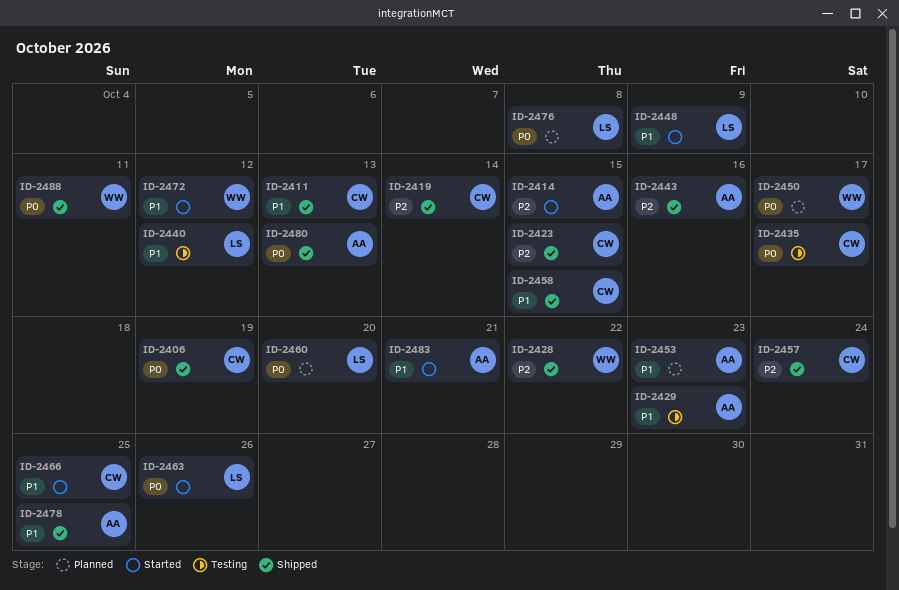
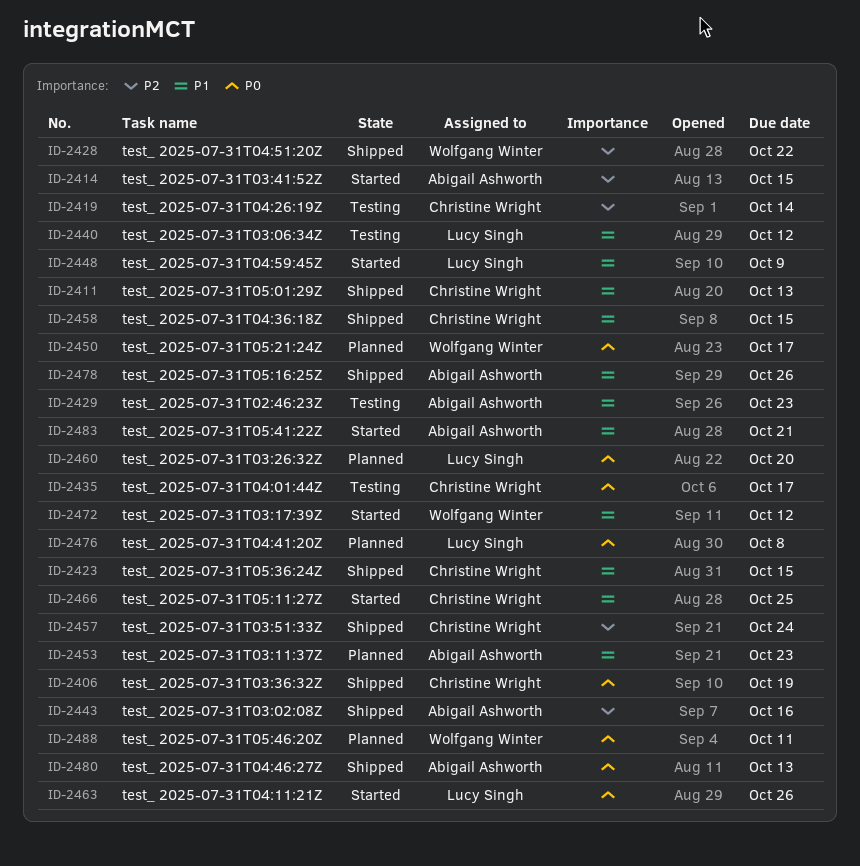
ID-2419, status: Shipped -> Testing
ID-2423, priority: P2 -> P1
ID-2478, due: Oct 25 -> Oct 26
ID-2488, status: Shipped -> Planned

